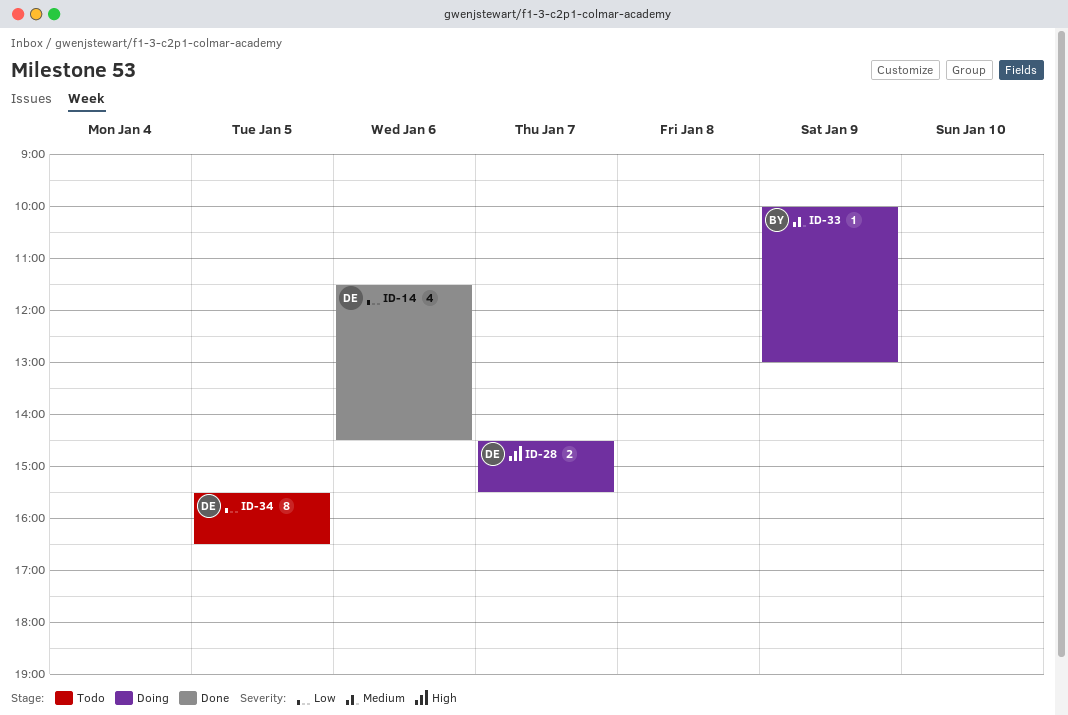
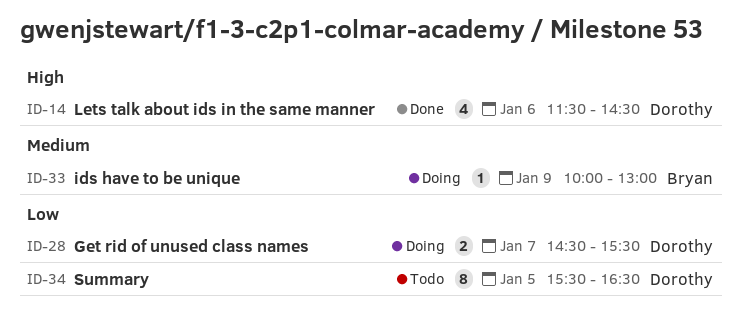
ID-14, priority: Low -> High
ID-28, priority: High -> Low

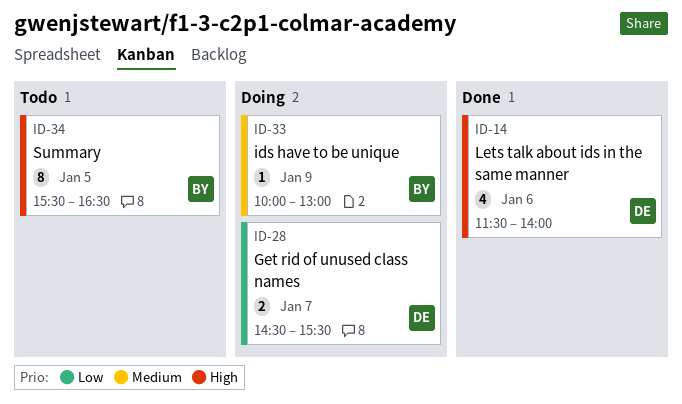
ID-14, ends: 14:30 -> 14:00
ID-34, owner: Dorothy -> Bryan
ID-34, priority: Low -> High

